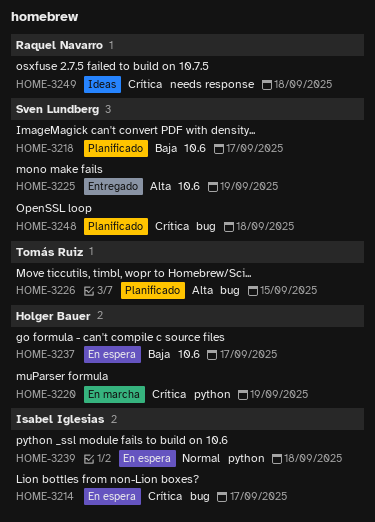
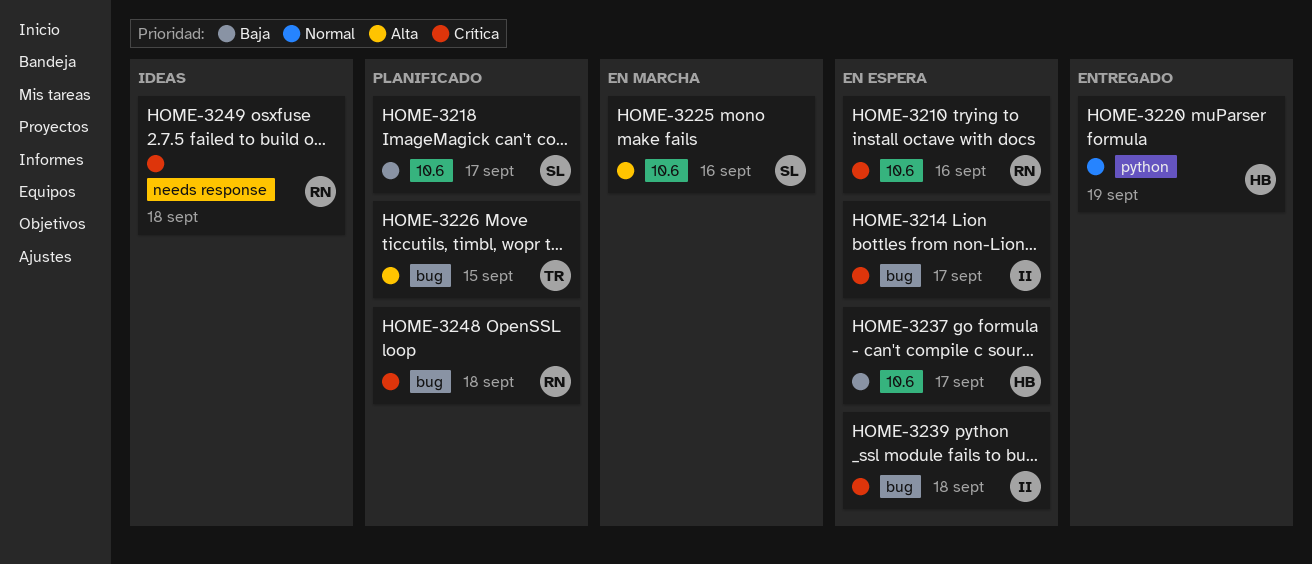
HOME-3210: none -> present
HOME-3220, status: En marcha -> Entregado
HOME-3220, priority: Crítica -> Normal
HOME-3225, status: Entregado -> En marcha
HOME-3225, due: Sep 19 -> Sep 16
HOME-3239, priority: Normal -> Crítica
HOME-3239, label: python -> bug
HOME-3248, owner: Sven Lundberg -> Raquel Navarro

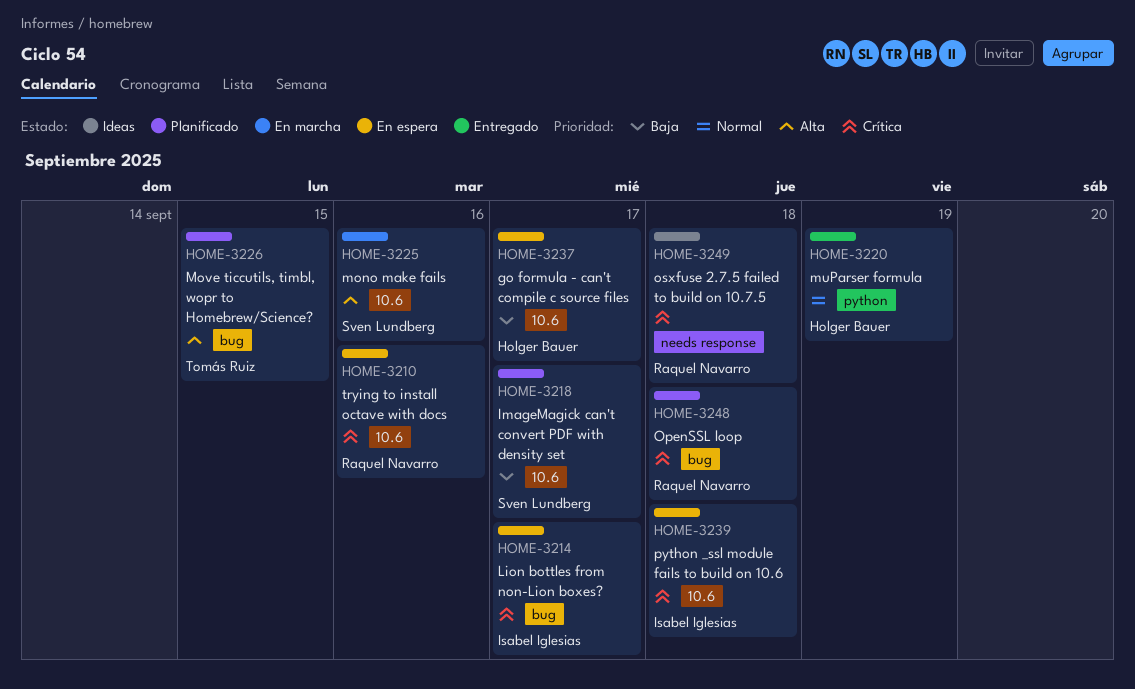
HOME-3239, label: bug -> 10.6

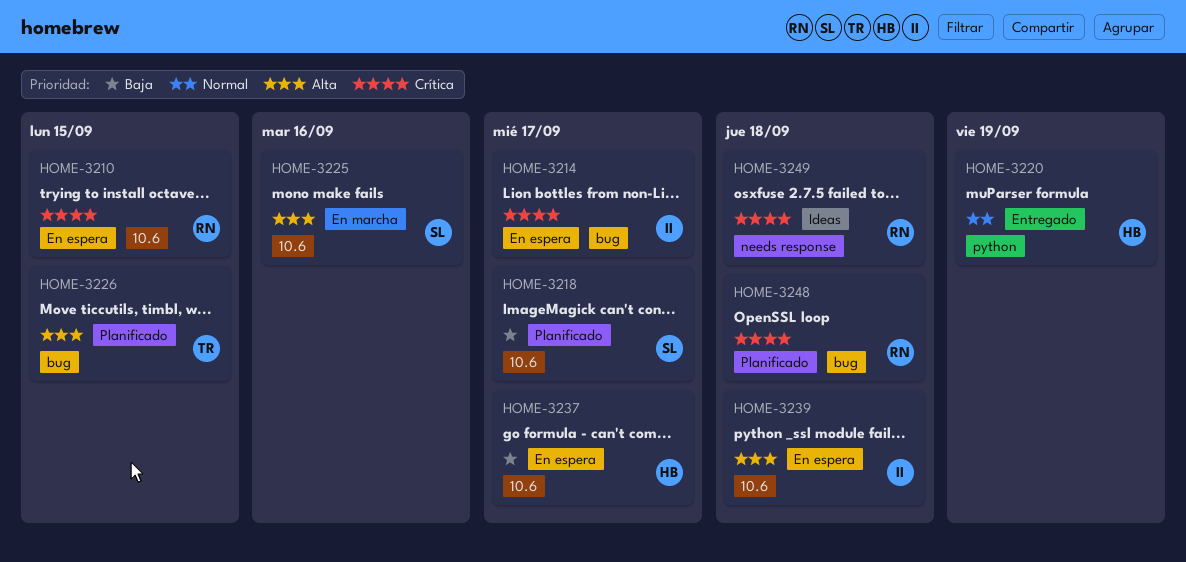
HOME-3210, due: Sep 16 -> Sep 15
HOME-3239, priority: Crítica -> Alta

